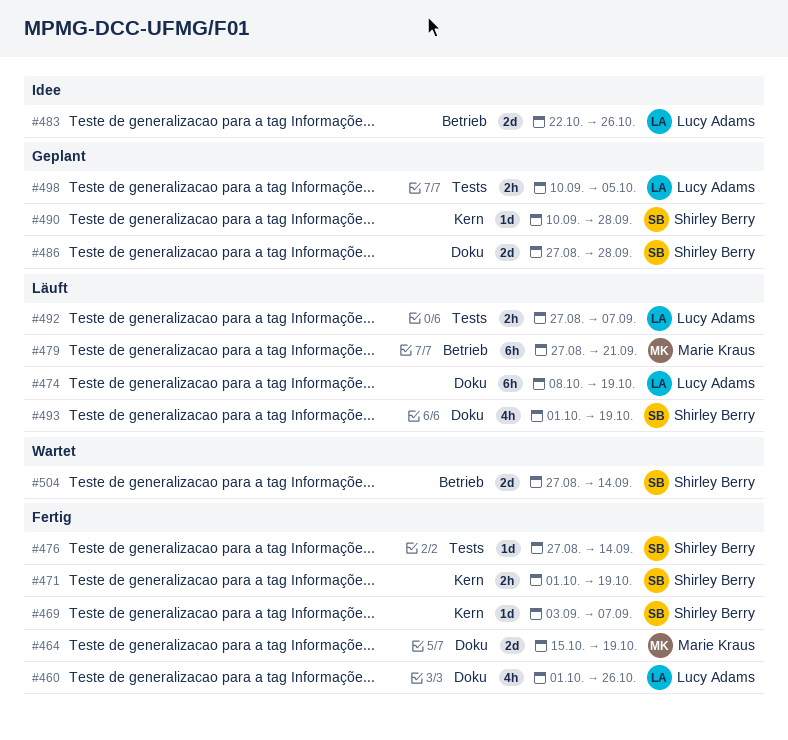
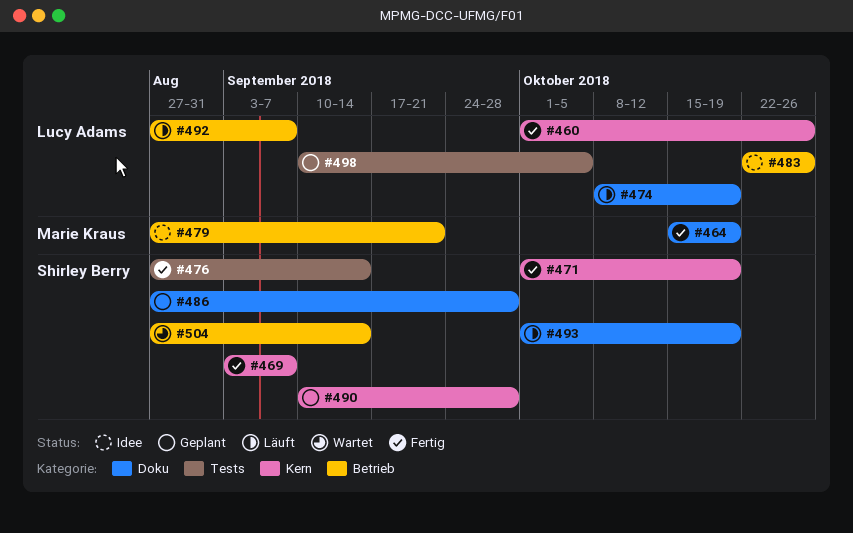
#460, label: Doku -> Kern
#479, status: Läuft -> Idee
#492, label: Tests -> Betrieb

